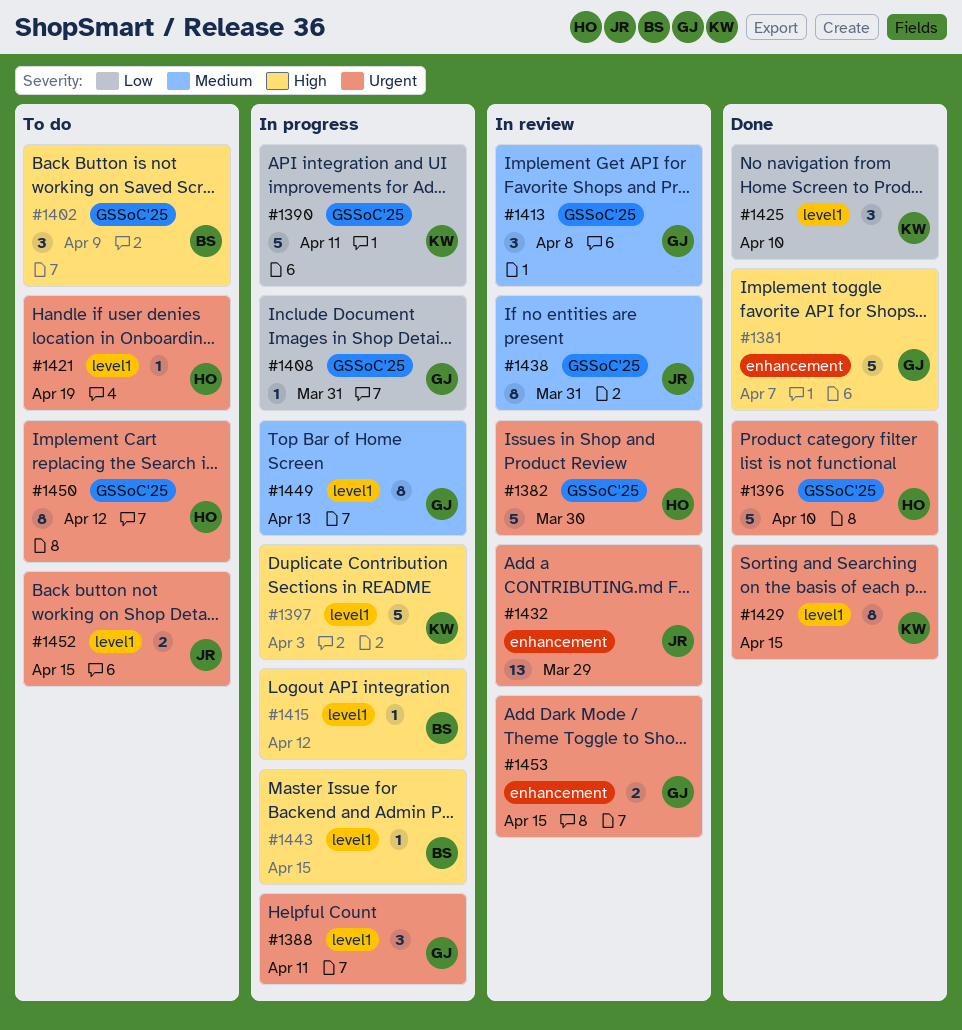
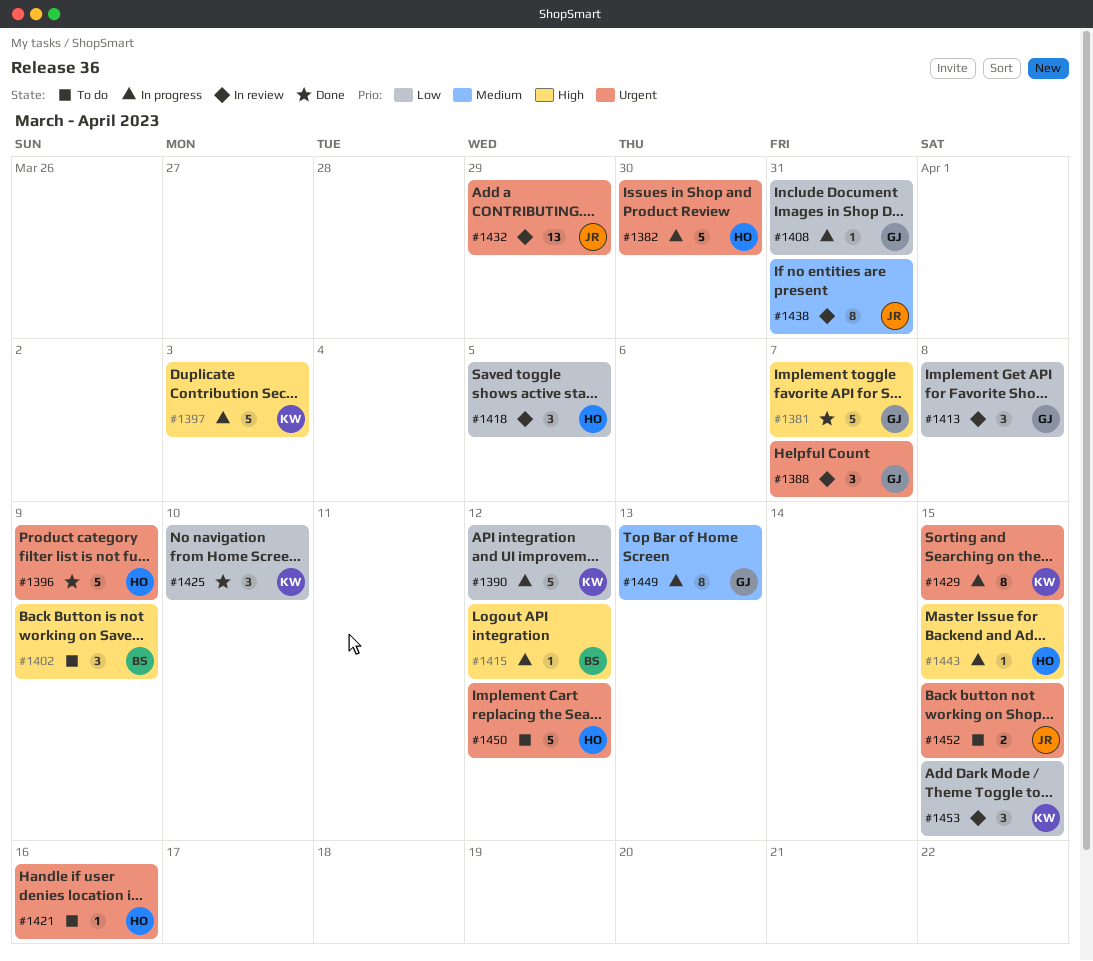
#1382, status: In review -> In progress
#1388, status: In progress -> In review
#1388, due: Apr 11 -> Apr 7
#1390, due: Apr 11 -> Apr 12
#1396, due: Apr 10 -> Apr 9
#1413, priority: Medium -> Low
#1418: none -> present
#1421, due: Apr 19 -> Apr 16
#1429, status: Done -> In progress
#1443, owner: BS -> HO
#1450, estimate: 8 -> 5
#1453, owner: GJ -> KW
#1453, priority: Urgent -> Low
#1453, estimate: 2 -> 3

